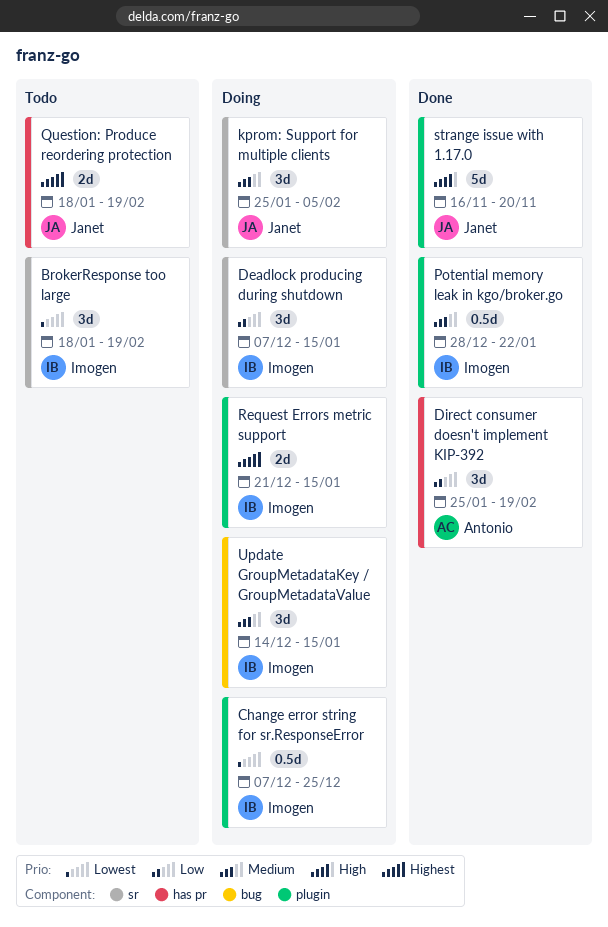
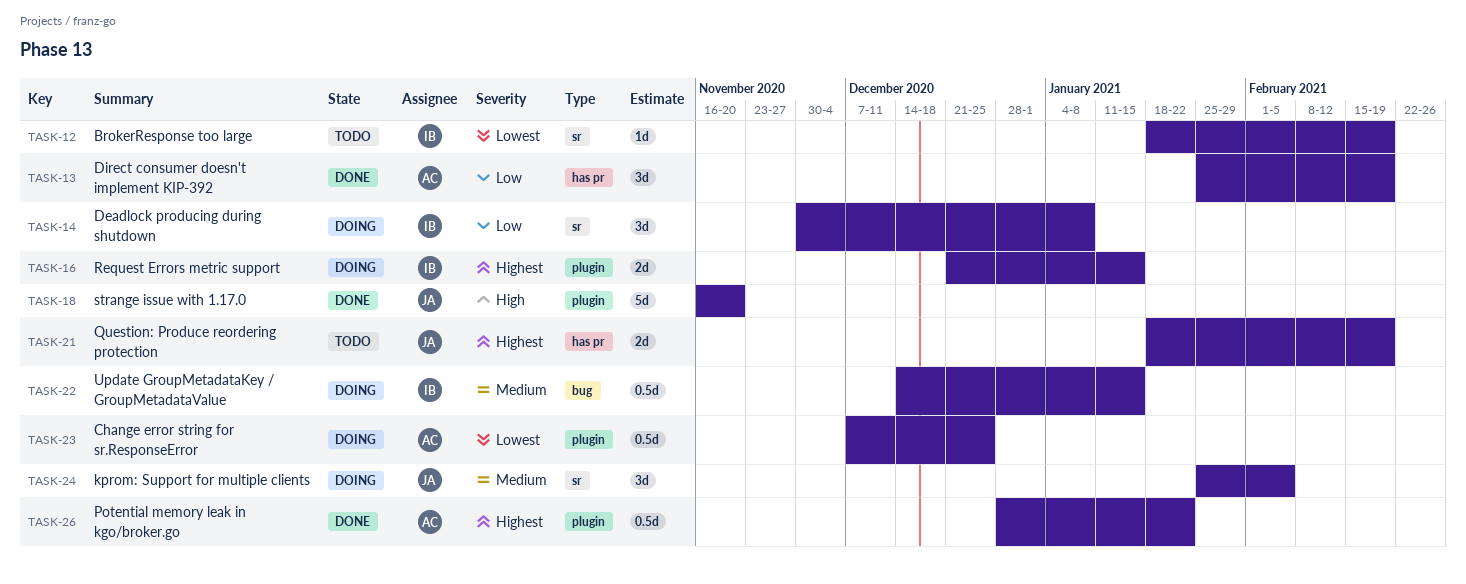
BrokerResponse too large, estimate: 3d -> 1d
Change error string for sr.ResponseError, owner: Imogen -> Antonio
Deadlock producing during shutdown, start: Dec 7 -> Nov 30
Deadlock producing during shutdown, due: Jan 15 -> Jan 8
Potential memory leak in kgo/broker.go, owner: Imogen -> Antonio
Potential memory leak in kgo/broker.go, priority: Medium -> Highest
Update GroupMetadataKey / GroupMetadataValue, estimate: 3d -> 0.5d

